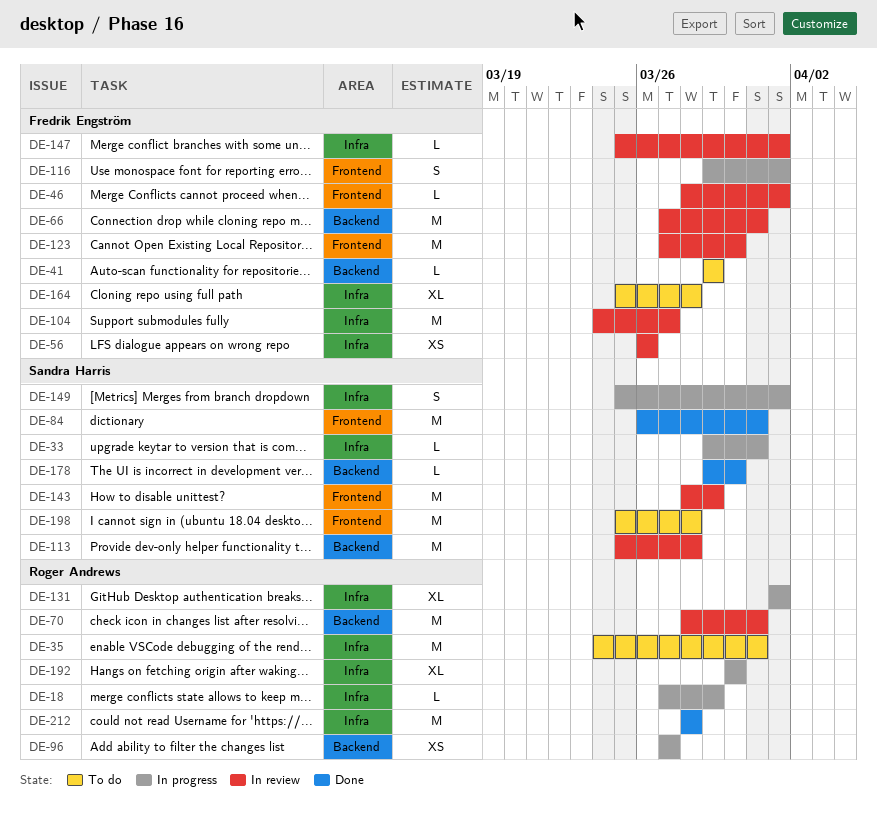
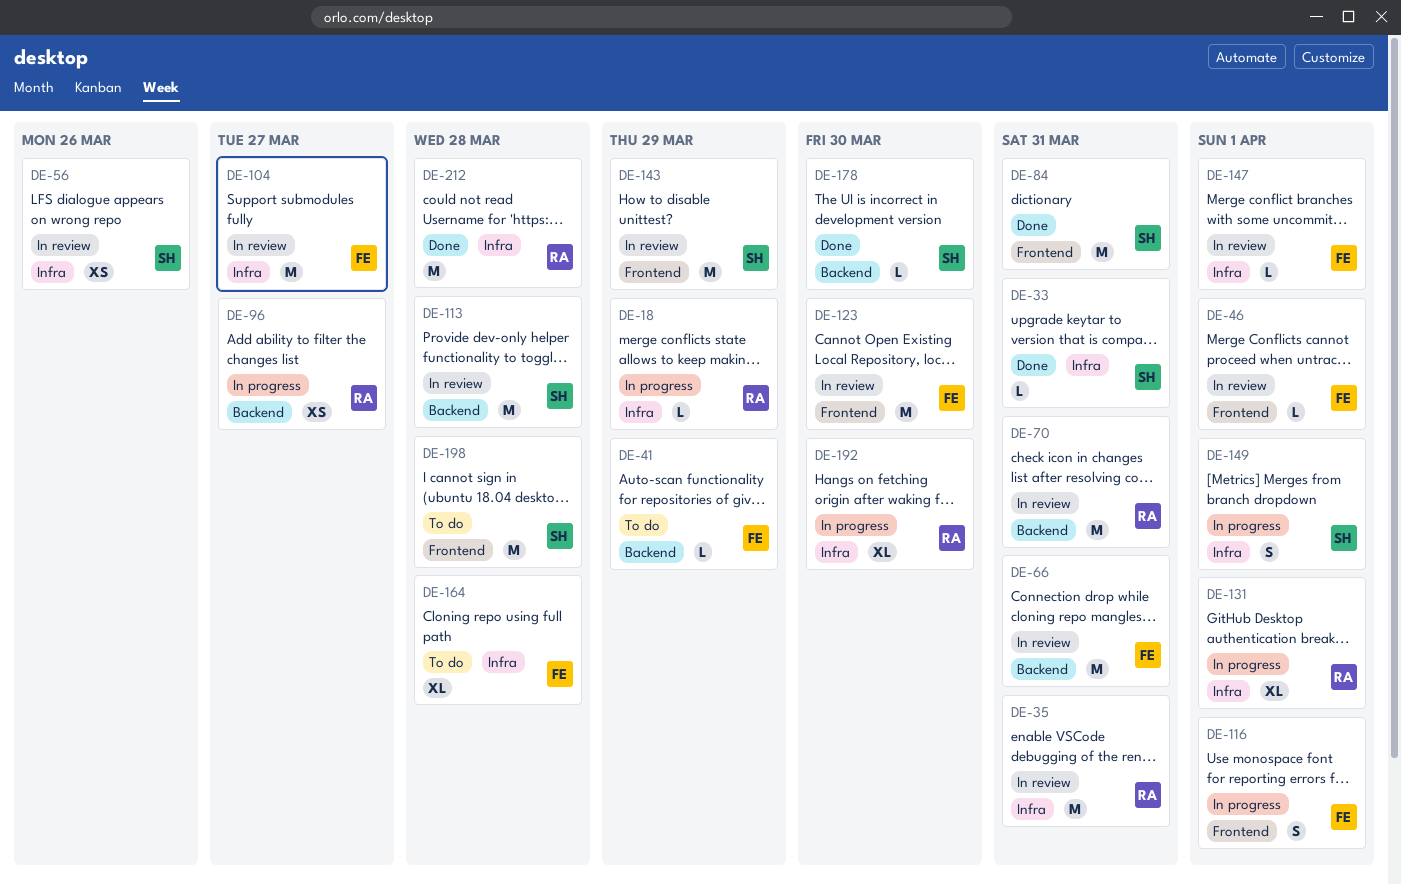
DE-33, status: In progress -> Done
DE-35, status: To do -> In review
DE-56, owner: Fredrik Engström -> Sandra Harris

